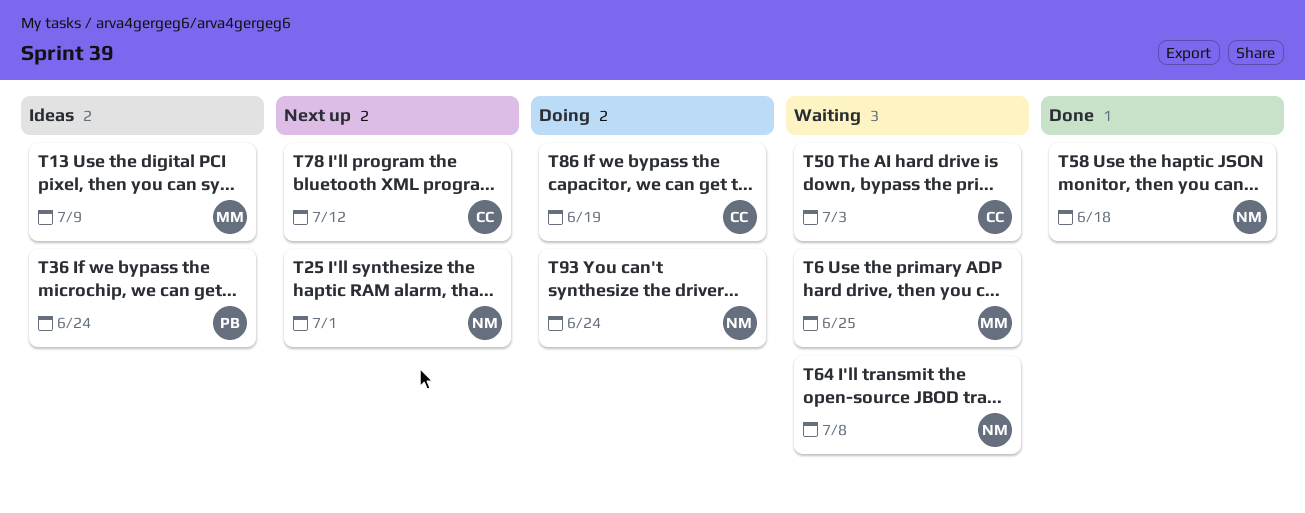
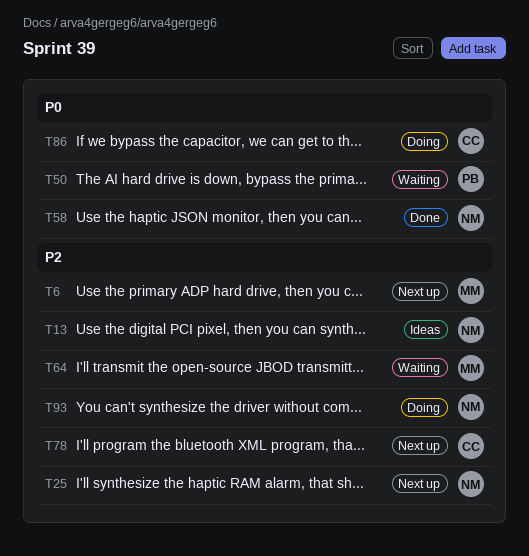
T6, status: Waiting -> Next up
T13, owner: MM -> NM
T36: present -> none
T50, owner: CC -> PB
T64, owner: NM -> MM

